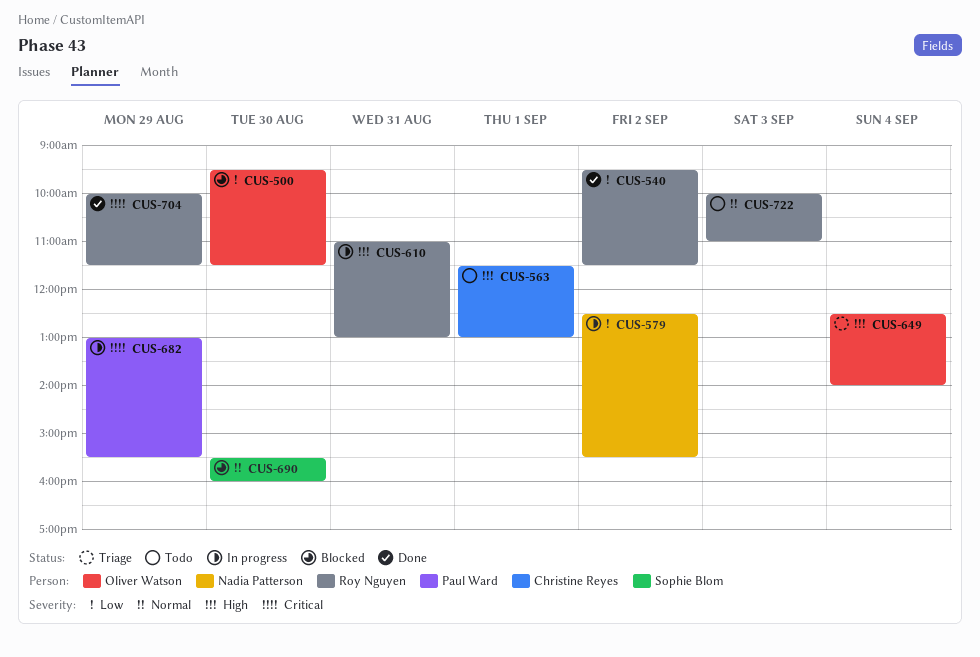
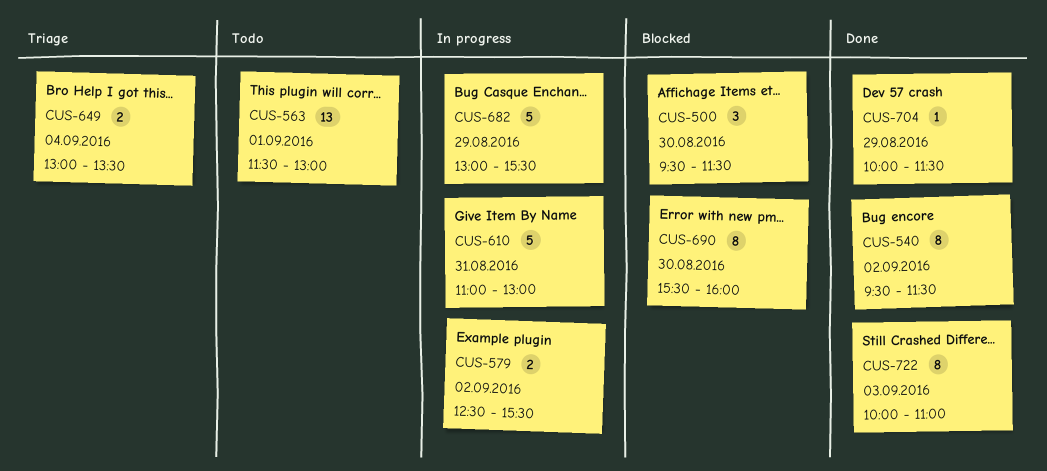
CUS-649, begins: 12:30 -> 13:00
CUS-649, ends: 14:00 -> 13:30
CUS-722, status: Todo -> Done

